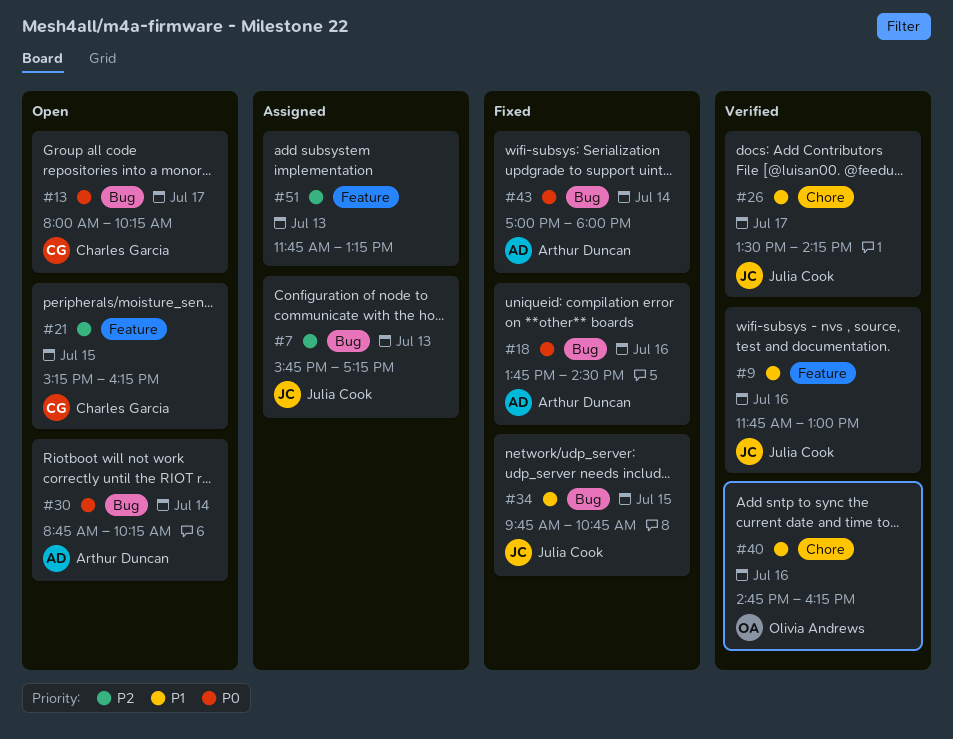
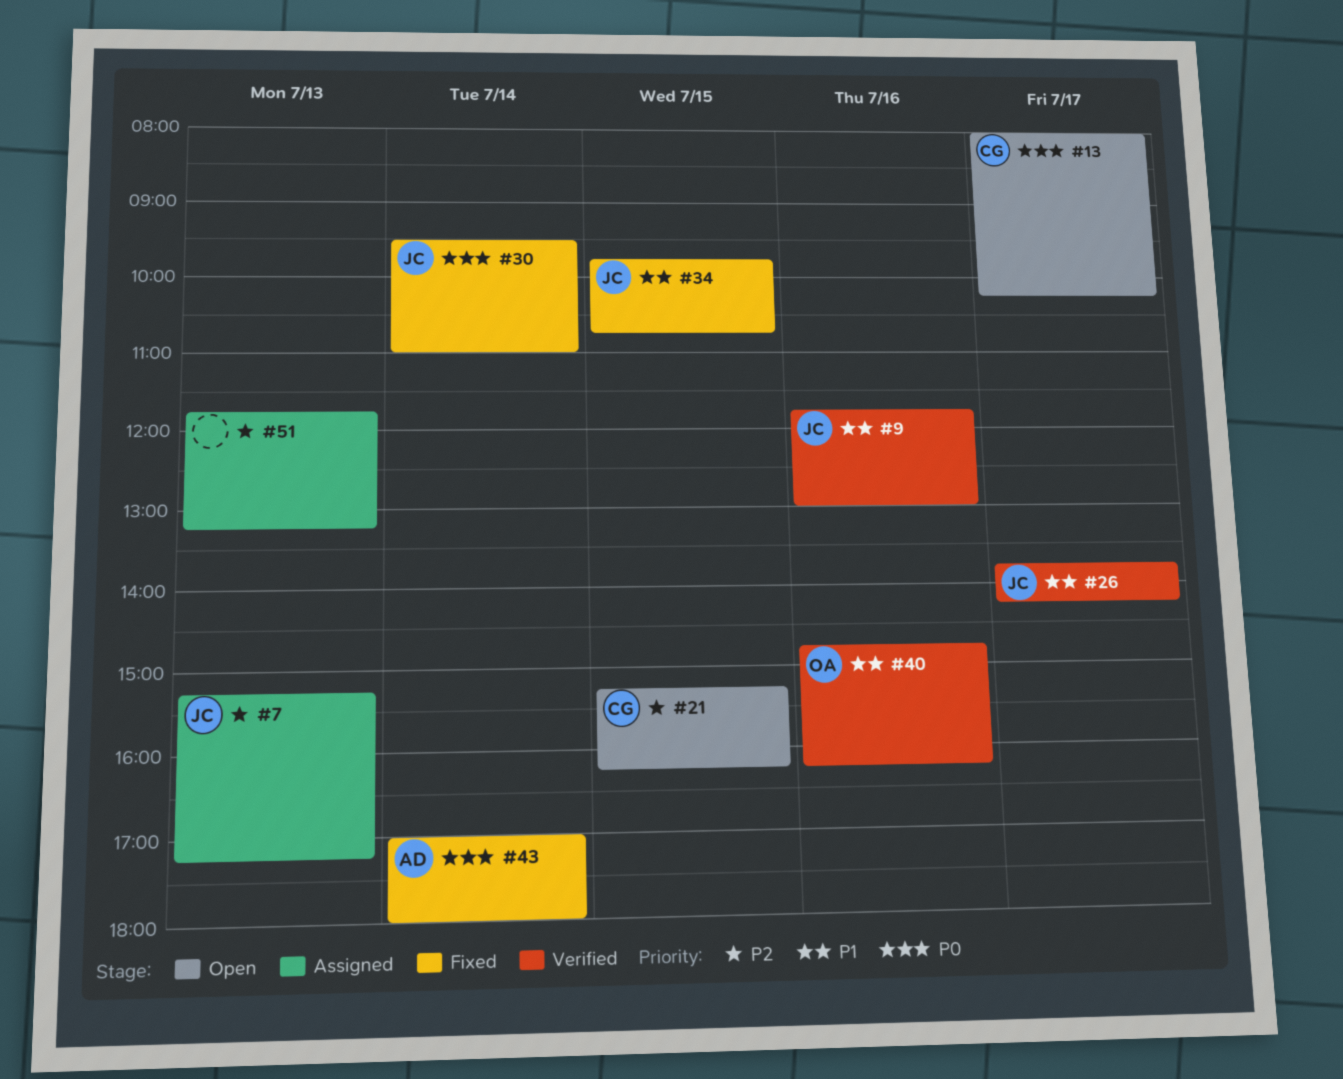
#7, begins: 15:45 -> 15:15
#18: present -> none
#26, begins: 13:30 -> 13:45
#30, status: Open -> Fixed
#30, owner: Arthur Duncan -> Julia Cook
#30, begins: 08:45 -> 09:30
#30, ends: 10:15 -> 11:00

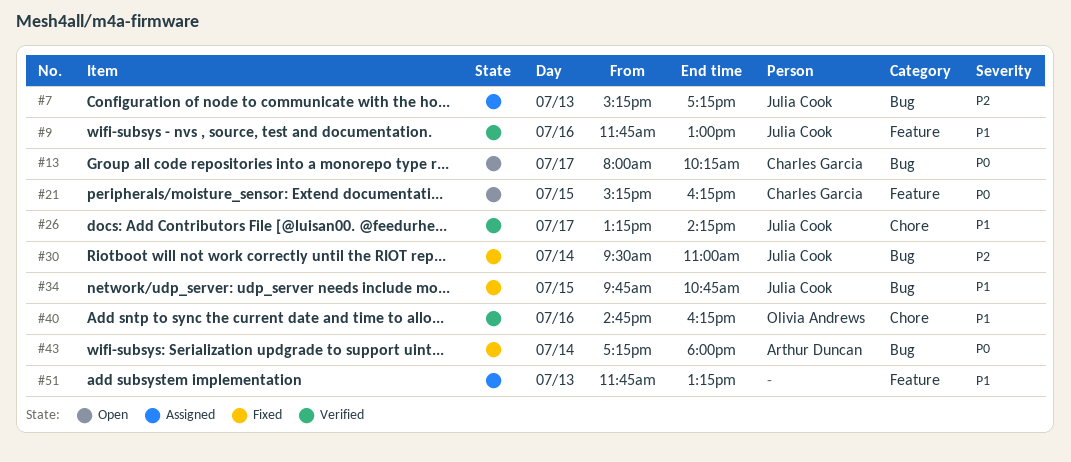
#21, priority: P2 -> P0
#26, begins: 13:45 -> 13:15
#30, priority: P0 -> P2
#43, begins: 17:00 -> 17:15
#51, priority: P2 -> P1

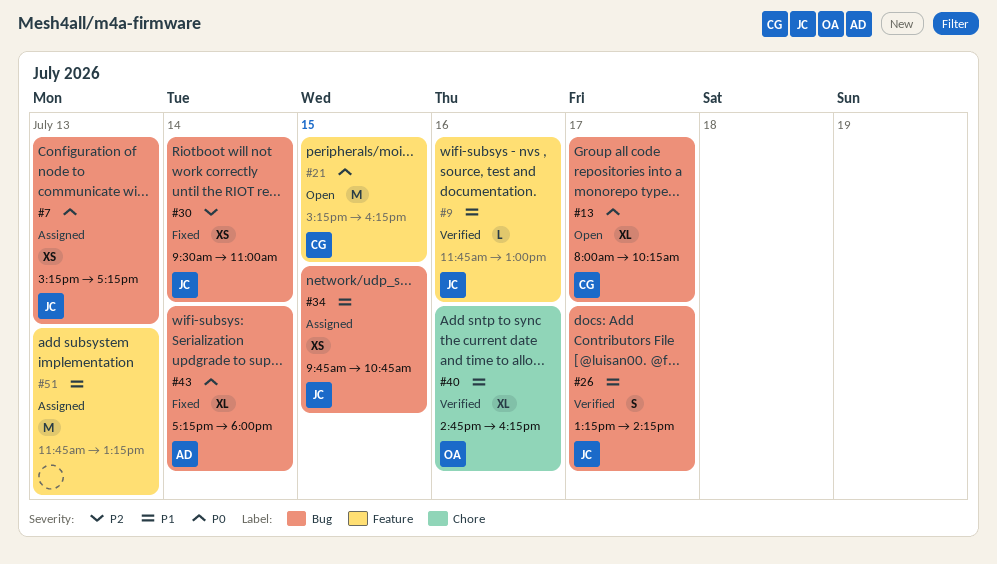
#7, priority: P2 -> P0
#26, label: Chore -> Bug
#34, status: Fixed -> Assigned

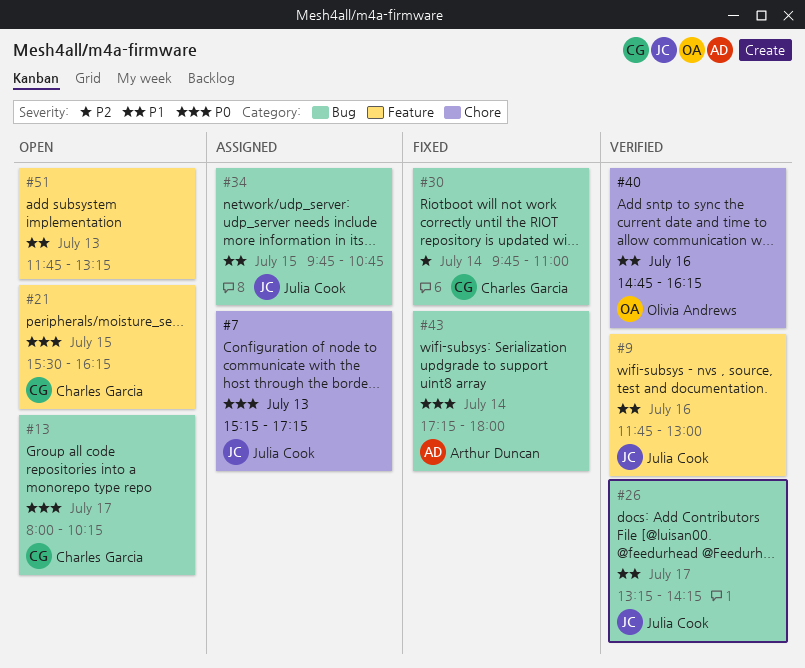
#7, label: Bug -> Chore
#21, begins: 15:15 -> 15:30
#30, owner: Julia Cook -> Charles Garcia
#30, begins: 09:30 -> 09:45
#51, status: Assigned -> Open

